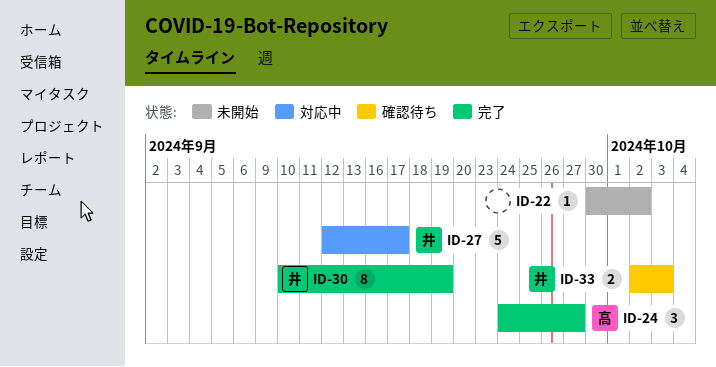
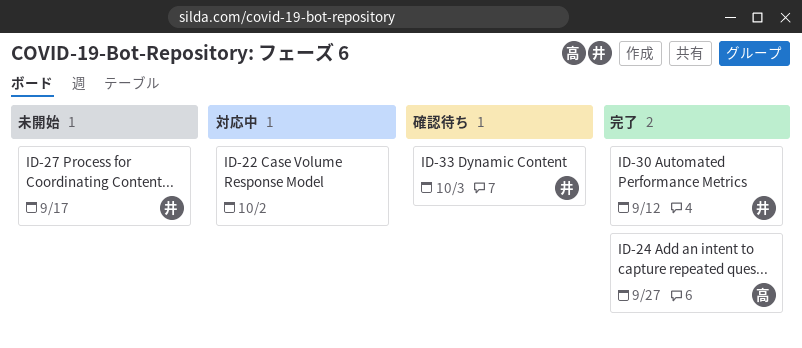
ID-22, status: 未開始 -> 対応中
ID-27, status: 対応中 -> 未開始
ID-30, due: Sep 19 -> Sep 12

